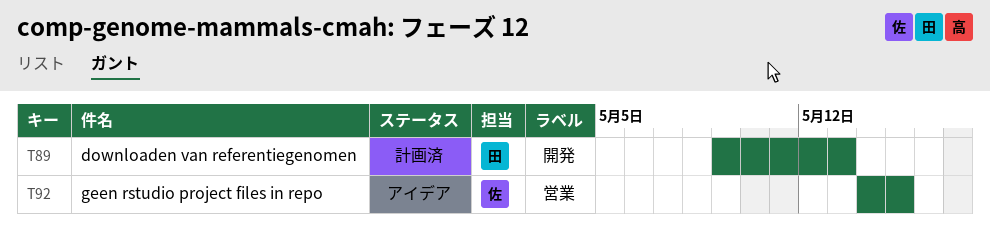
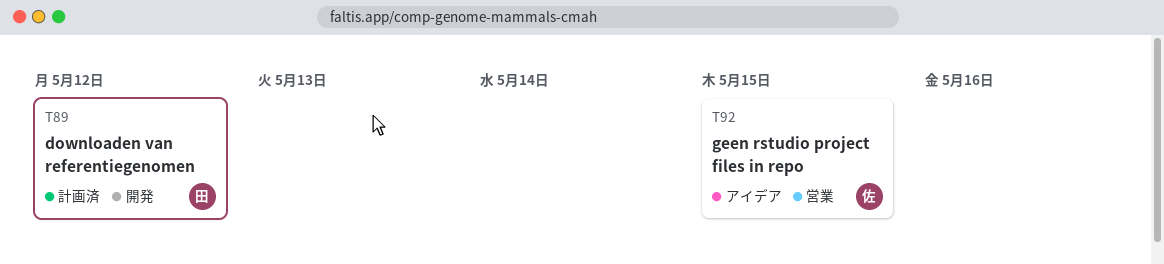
T89, due: May 13 -> May 12

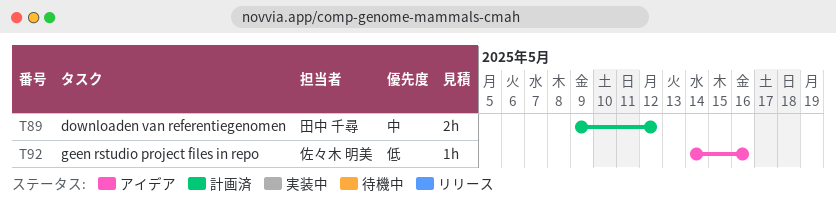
T92, due: May 15 -> May 16

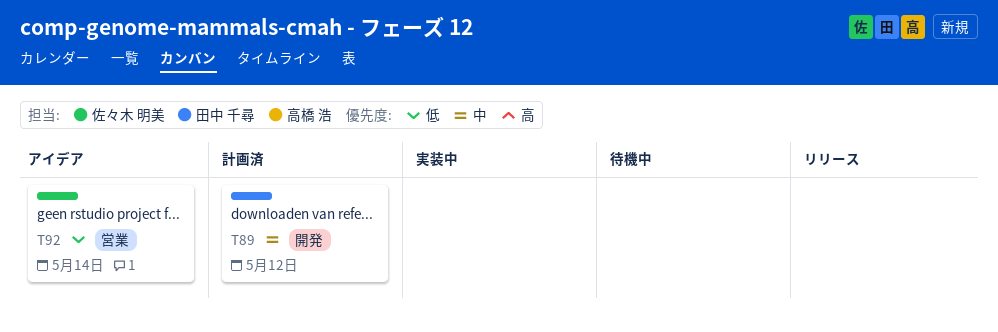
T92, due: May 16 -> May 14

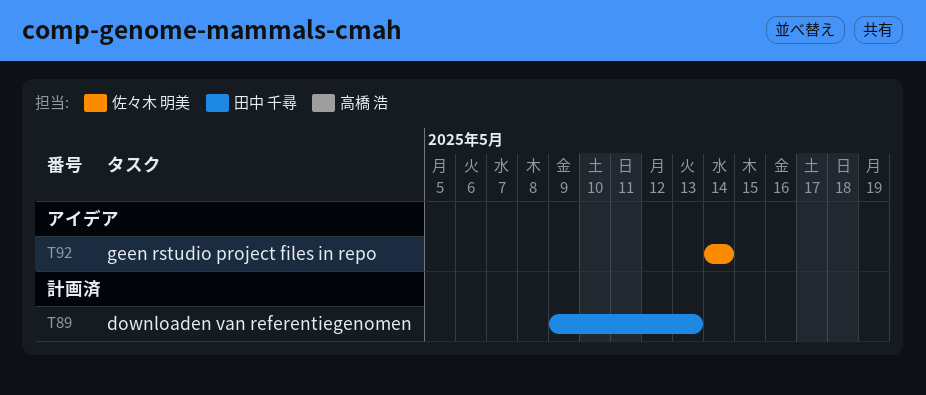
T89, due: May 12 -> May 13

